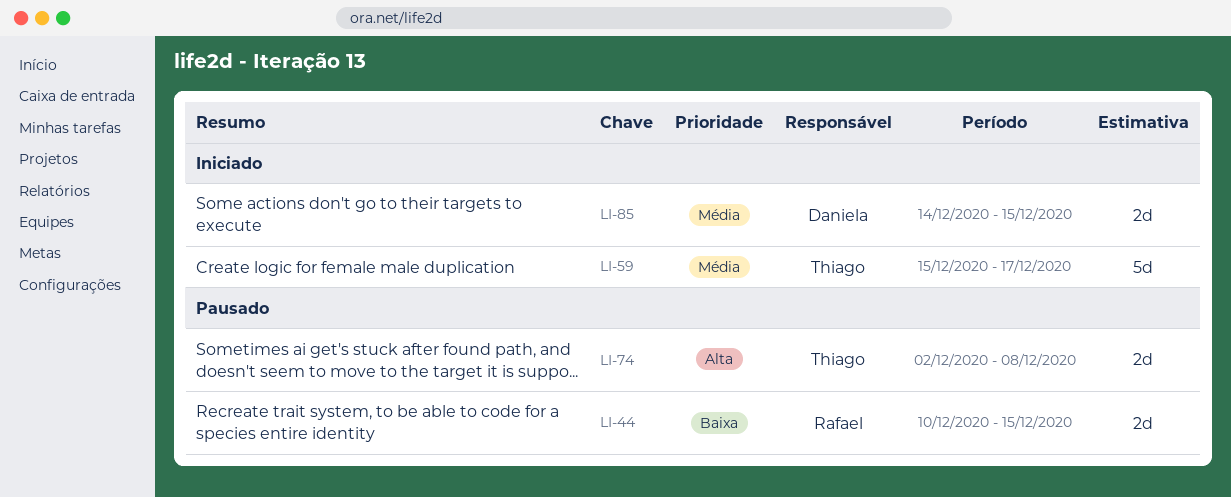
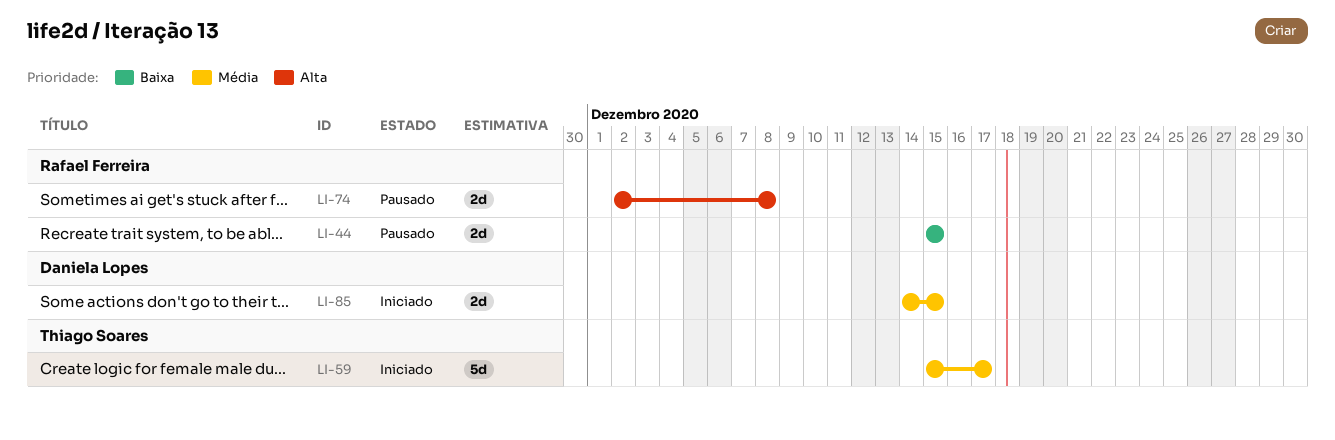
LI-44, start: Dec 10 -> Dec 15
LI-74, owner: Thiago Soares -> Rafael Ferreira

